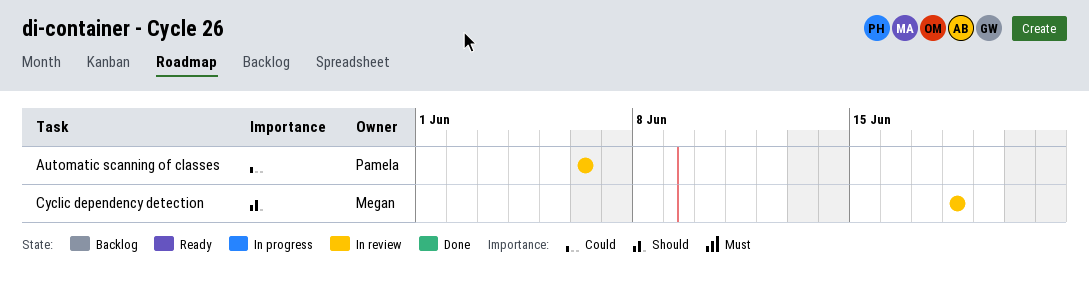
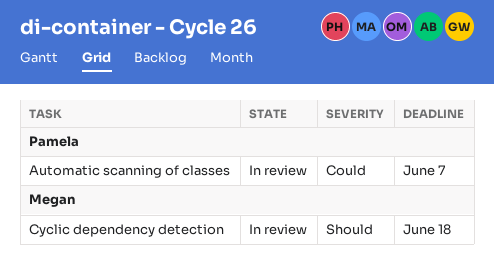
Automatic scanning of classes, due: Jun 6 -> Jun 7

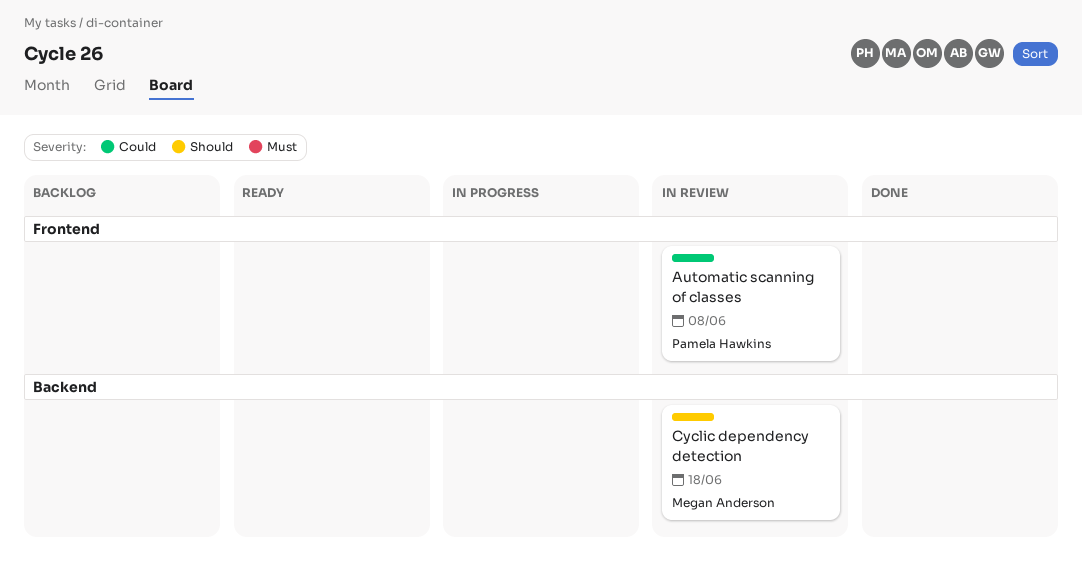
Automatic scanning of classes, due: Jun 7 -> Jun 8

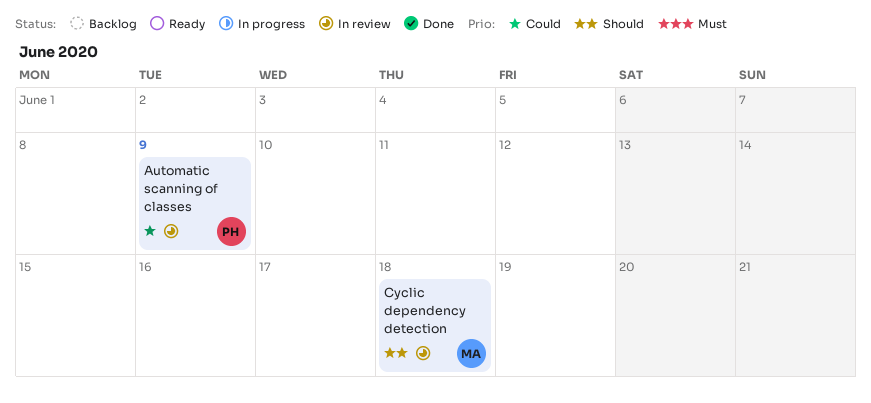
Automatic scanning of classes, due: Jun 8 -> Jun 9

